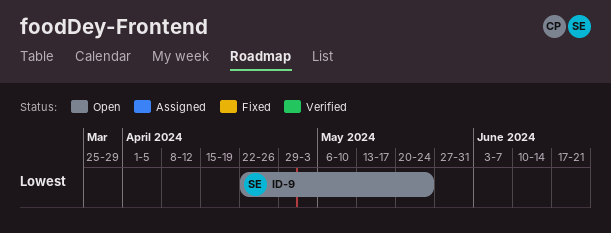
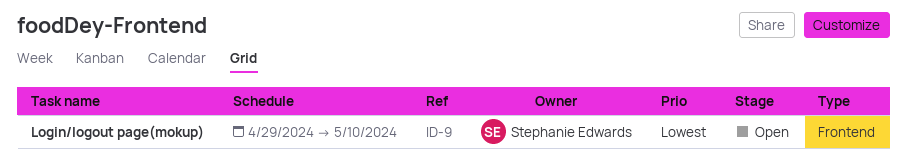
ID-9, start: Apr 22 -> Apr 29
ID-9, due: May 24 -> May 10

